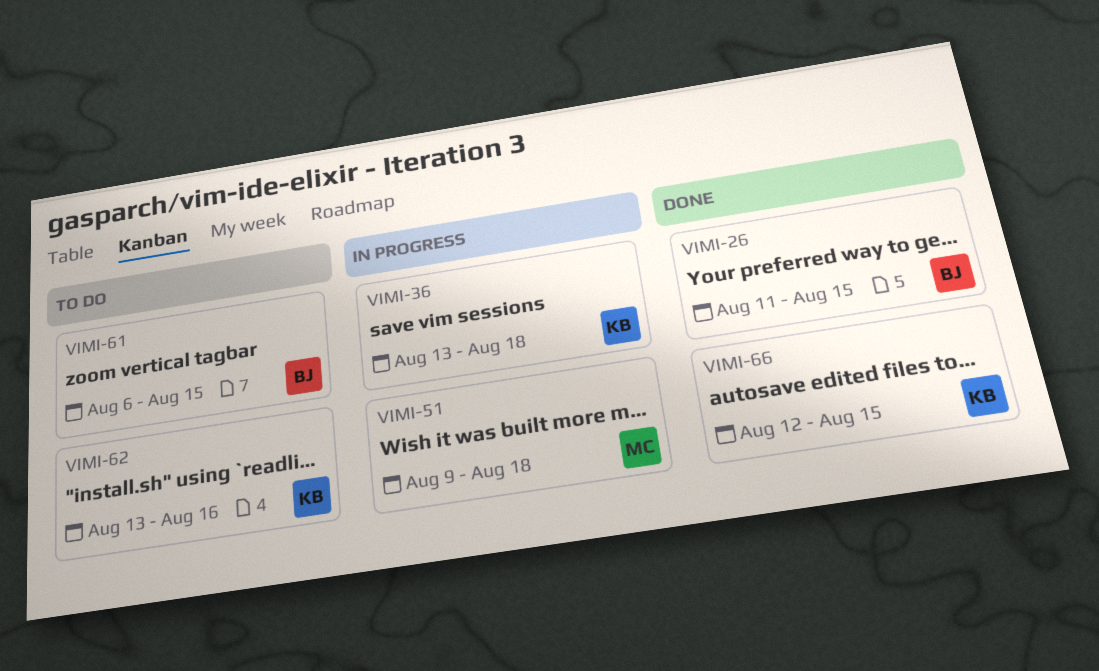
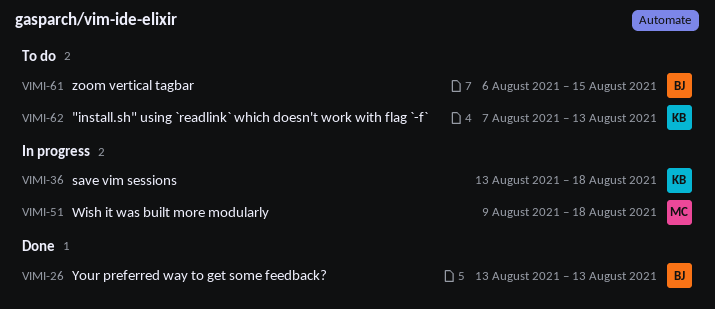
VIMI-26, start: Aug 11 -> Aug 13
VIMI-26, due: Aug 15 -> Aug 13
VIMI-62, start: Aug 13 -> Aug 7
VIMI-62, due: Aug 16 -> Aug 13
VIMI-66: present -> none

